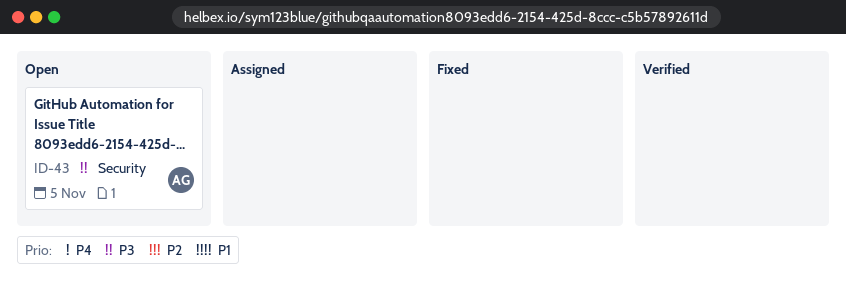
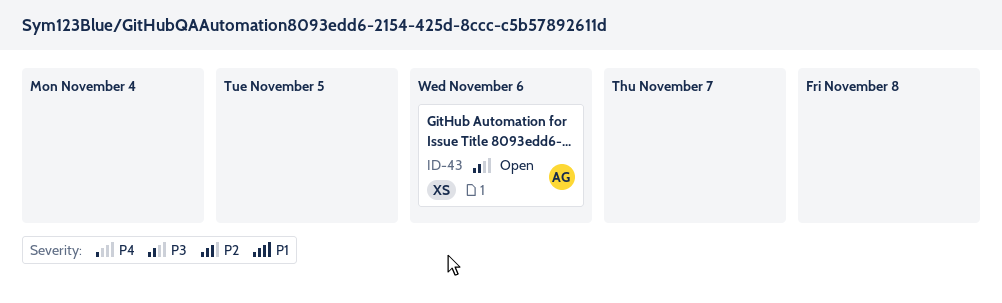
ID-43, due: Nov 5 -> Nov 6

